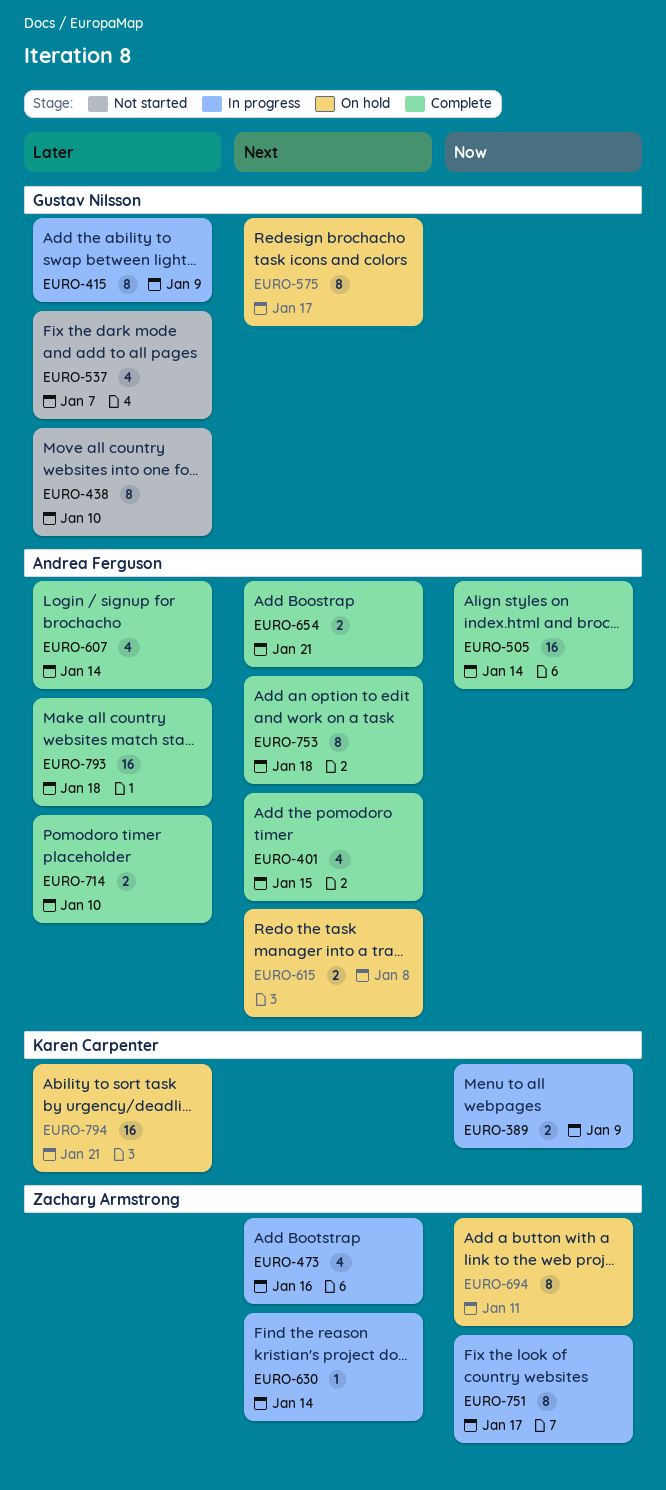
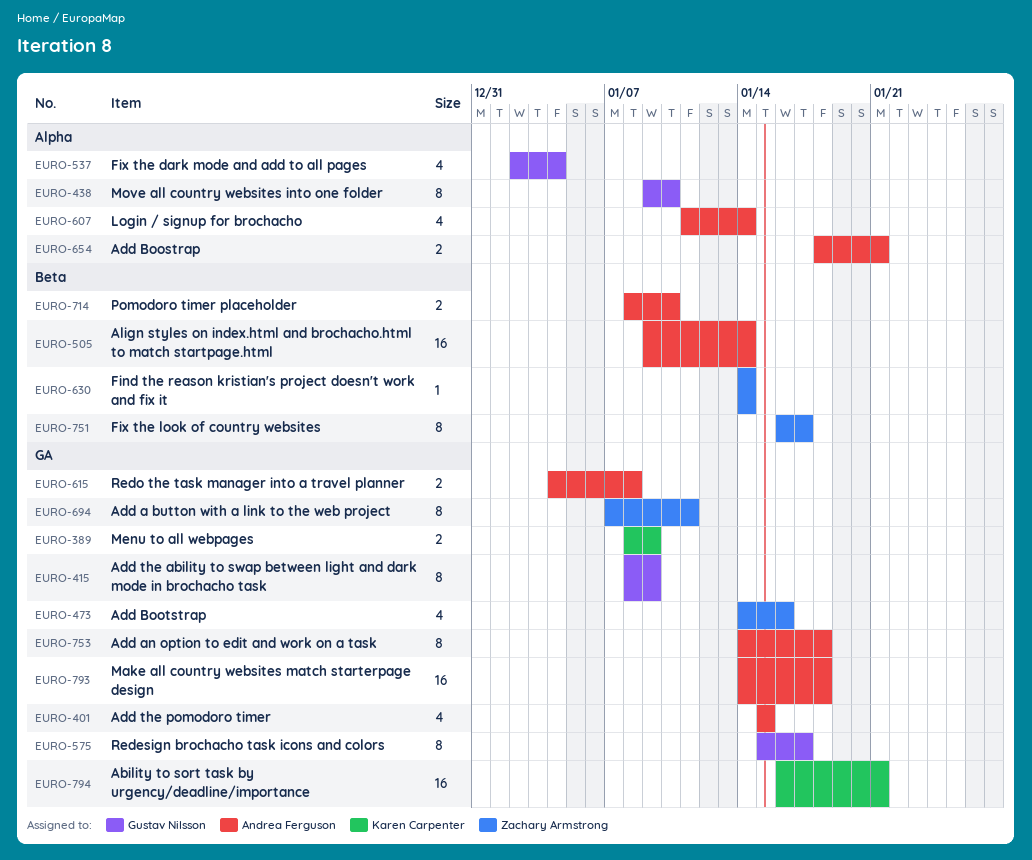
EURO-537, due: Jan 7 -> Jan 4

